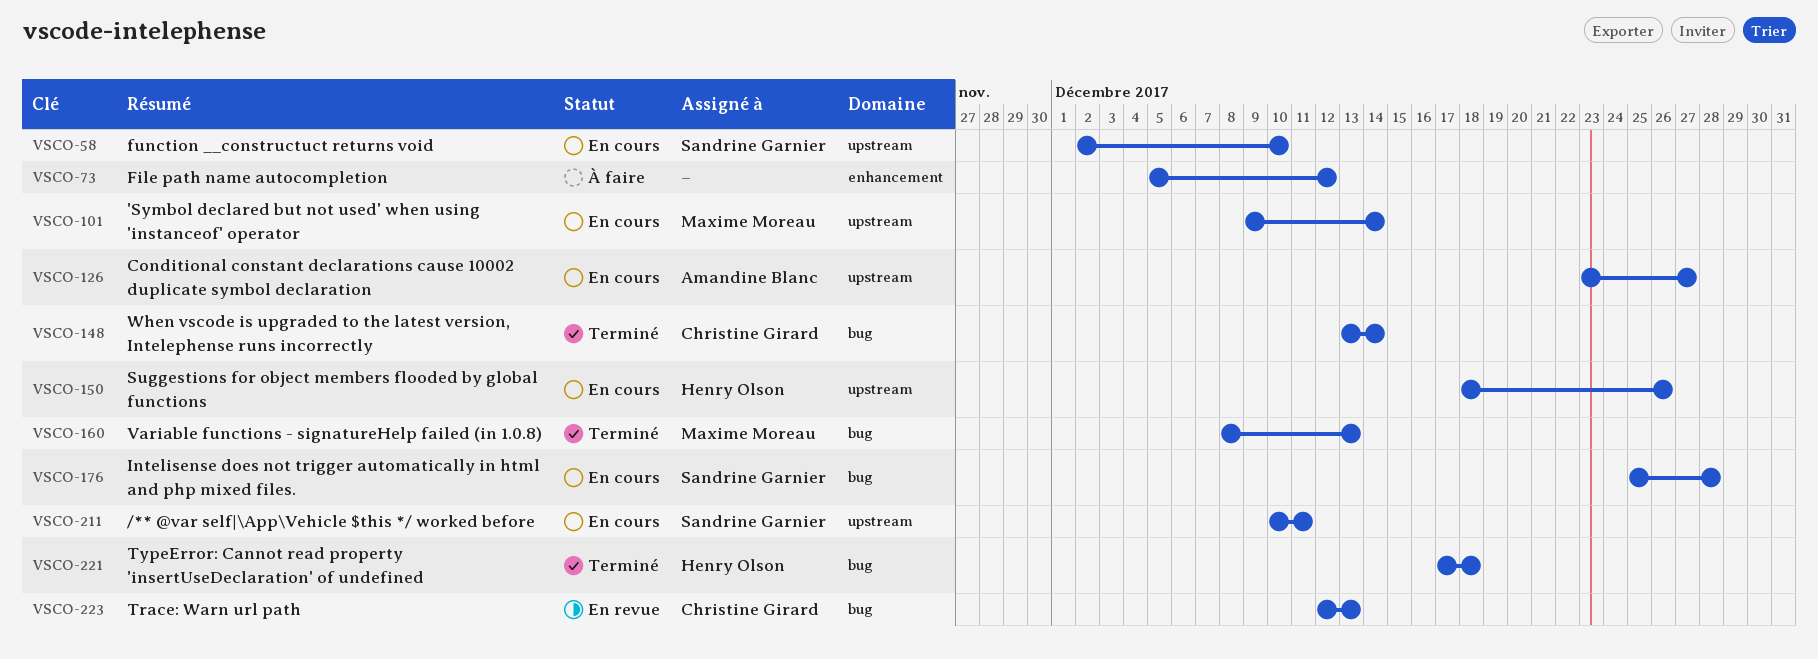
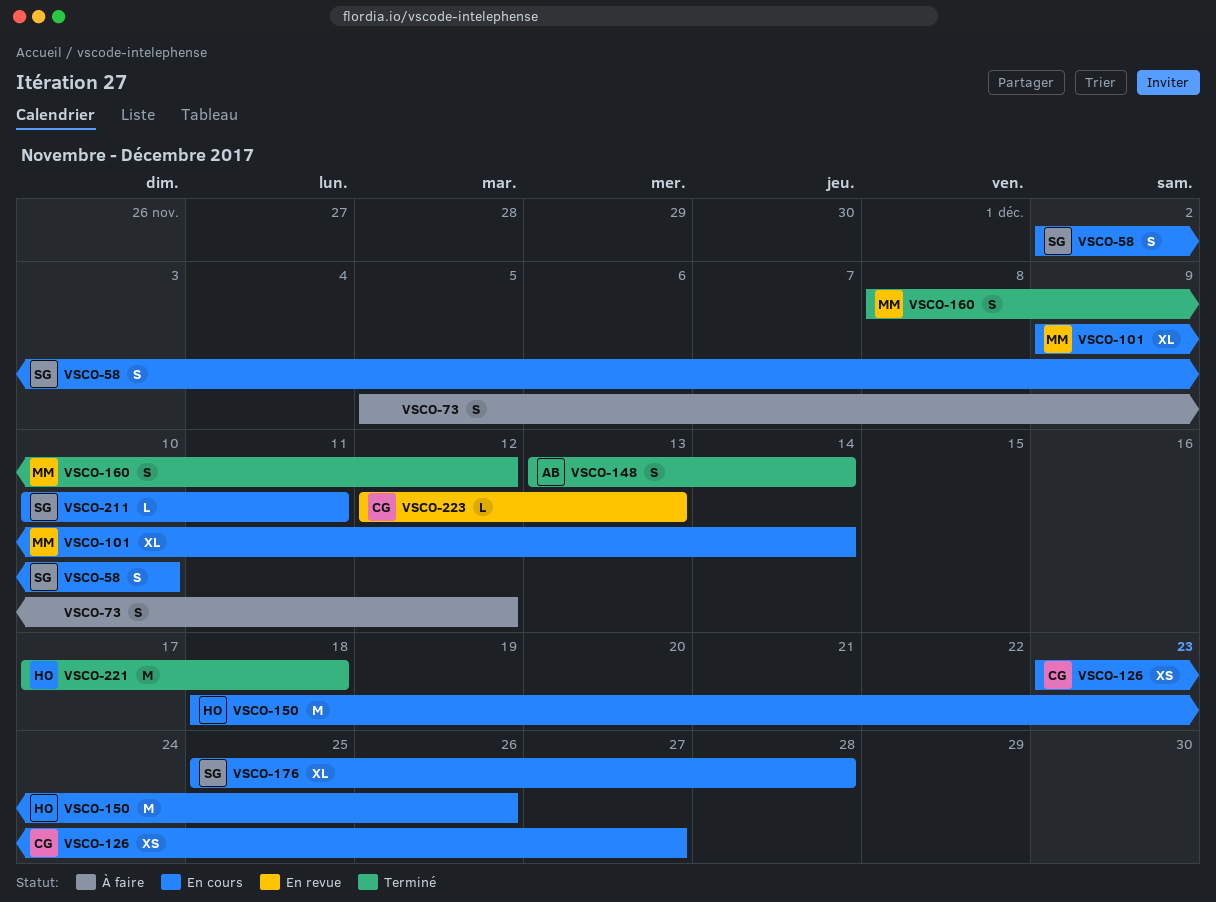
VSCO-126, owner: Amandine Blanc -> Christine Girard
VSCO-148, owner: Christine Girard -> Amandine Blanc
VSCO-160, due: Dec 13 -> Dec 12

